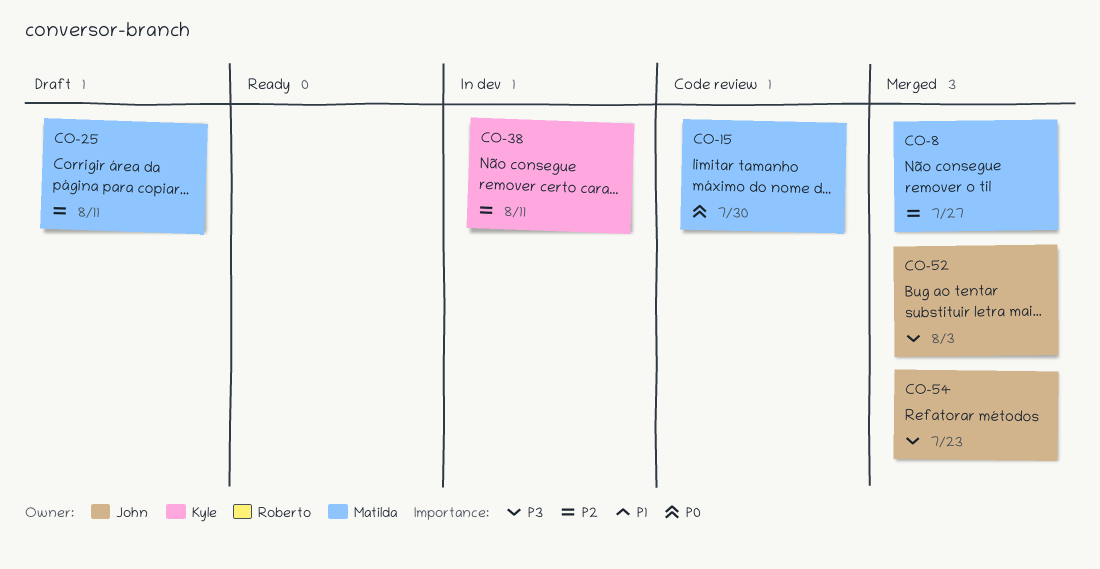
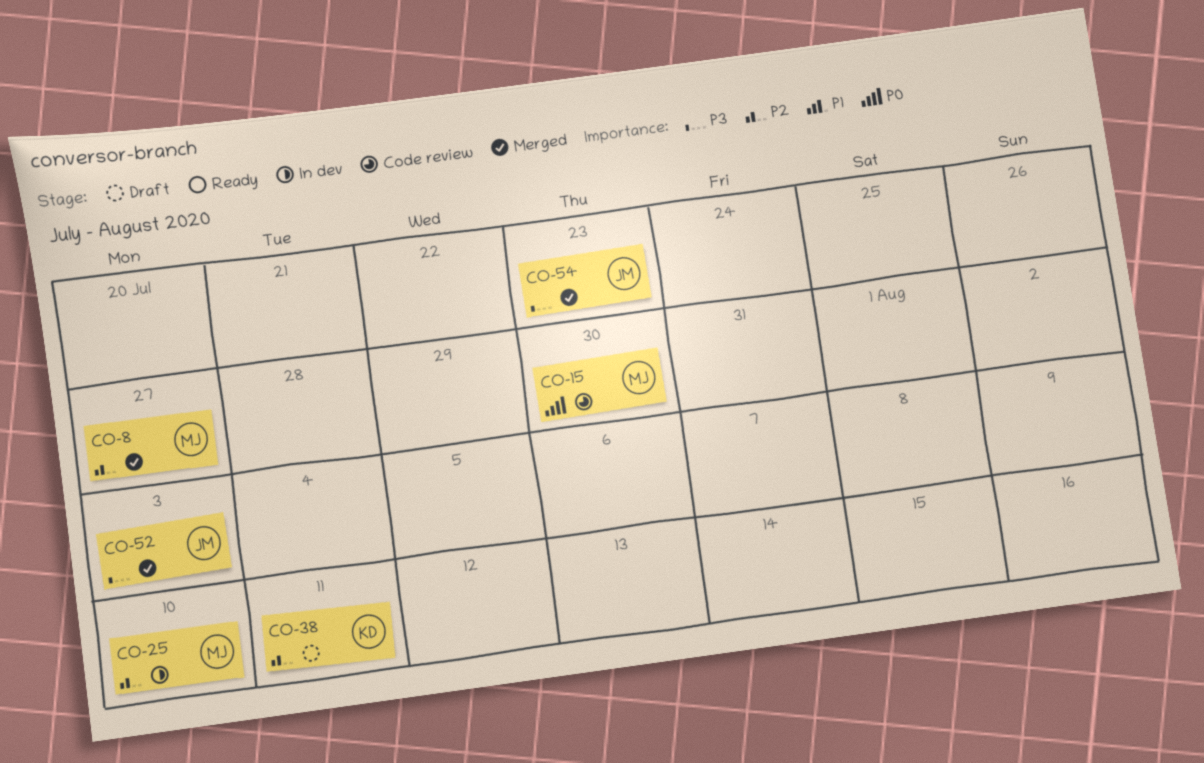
CO-25, status: Draft -> In dev
CO-25, due: Aug 11 -> Aug 10
CO-38, status: In dev -> Draft

